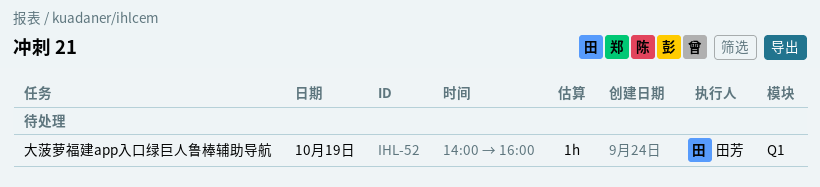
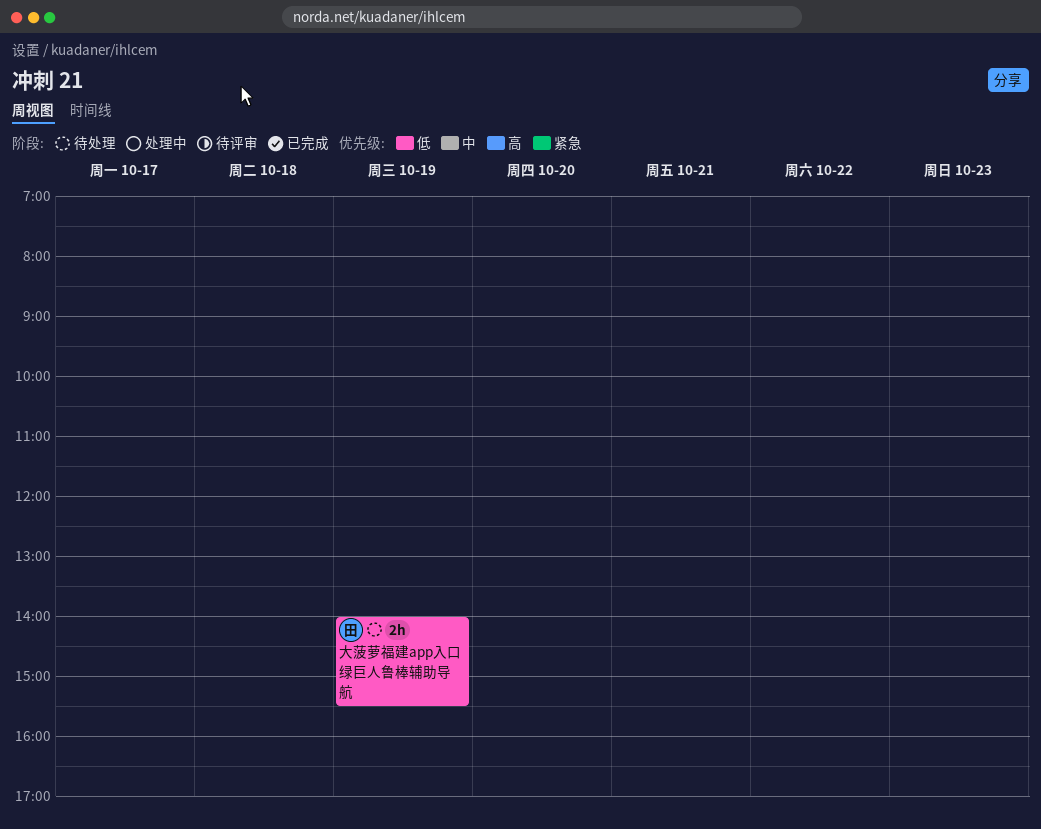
大菠萝福建app入口绿巨人鲁棒辅助导航, estimate: 1h -> 2h
大菠萝福建app入口绿巨人鲁棒辅助导航, ends: 16:00 -> 15:30

